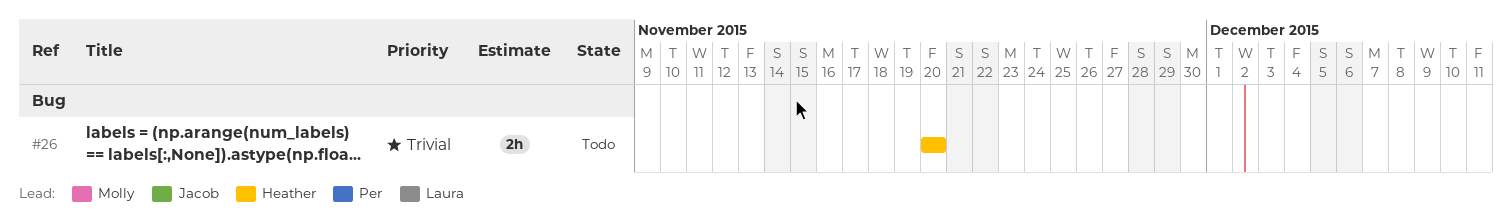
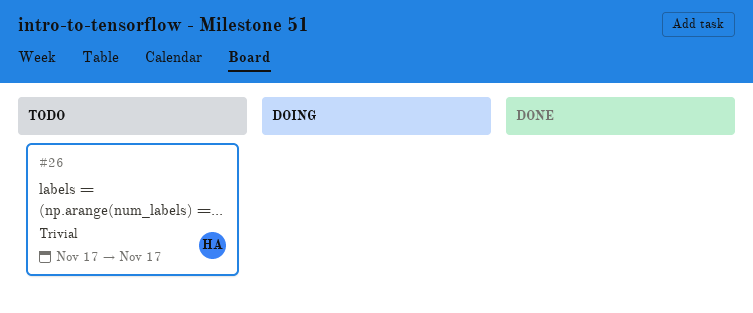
#26, start: Nov 20 -> Nov 17
#26, due: Nov 20 -> Nov 17

